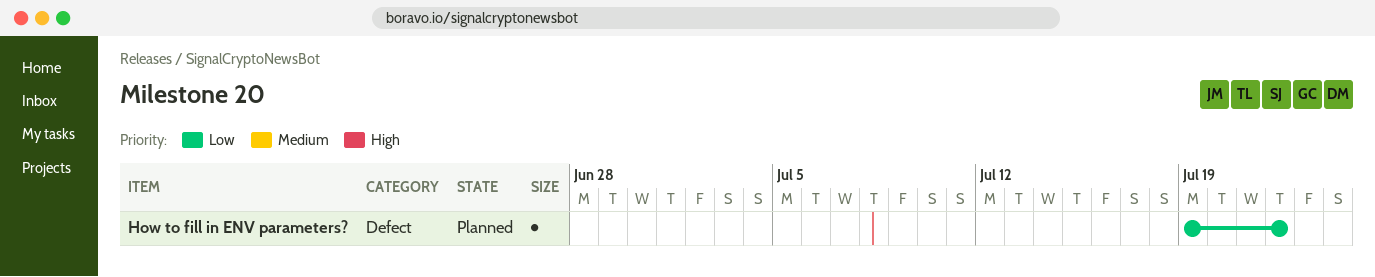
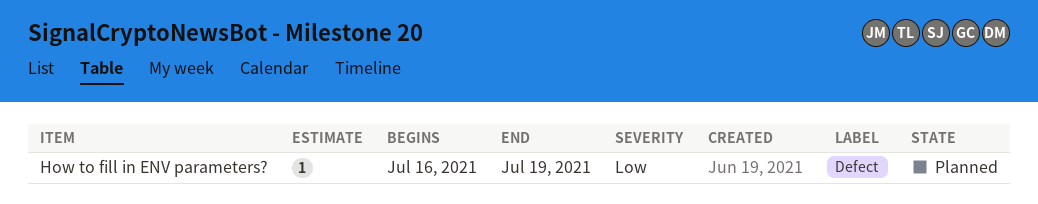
How to fill in ENV parameters?, start: Jul 19 -> Jul 16
How to fill in ENV parameters?, due: Jul 22 -> Jul 19

